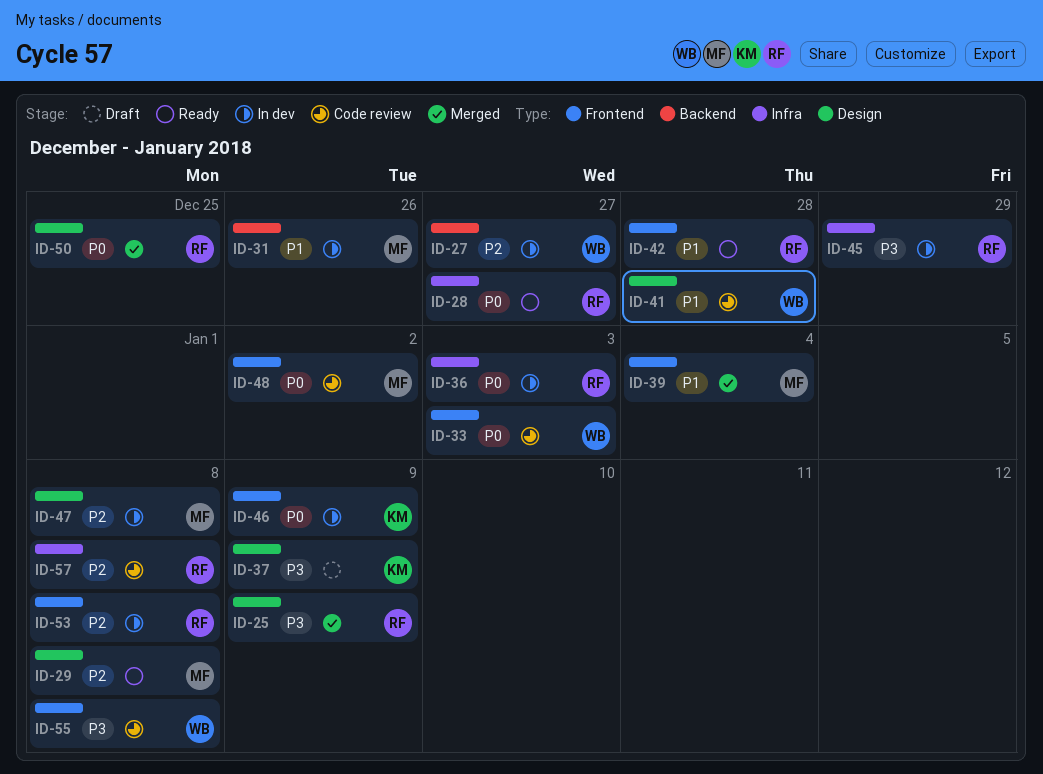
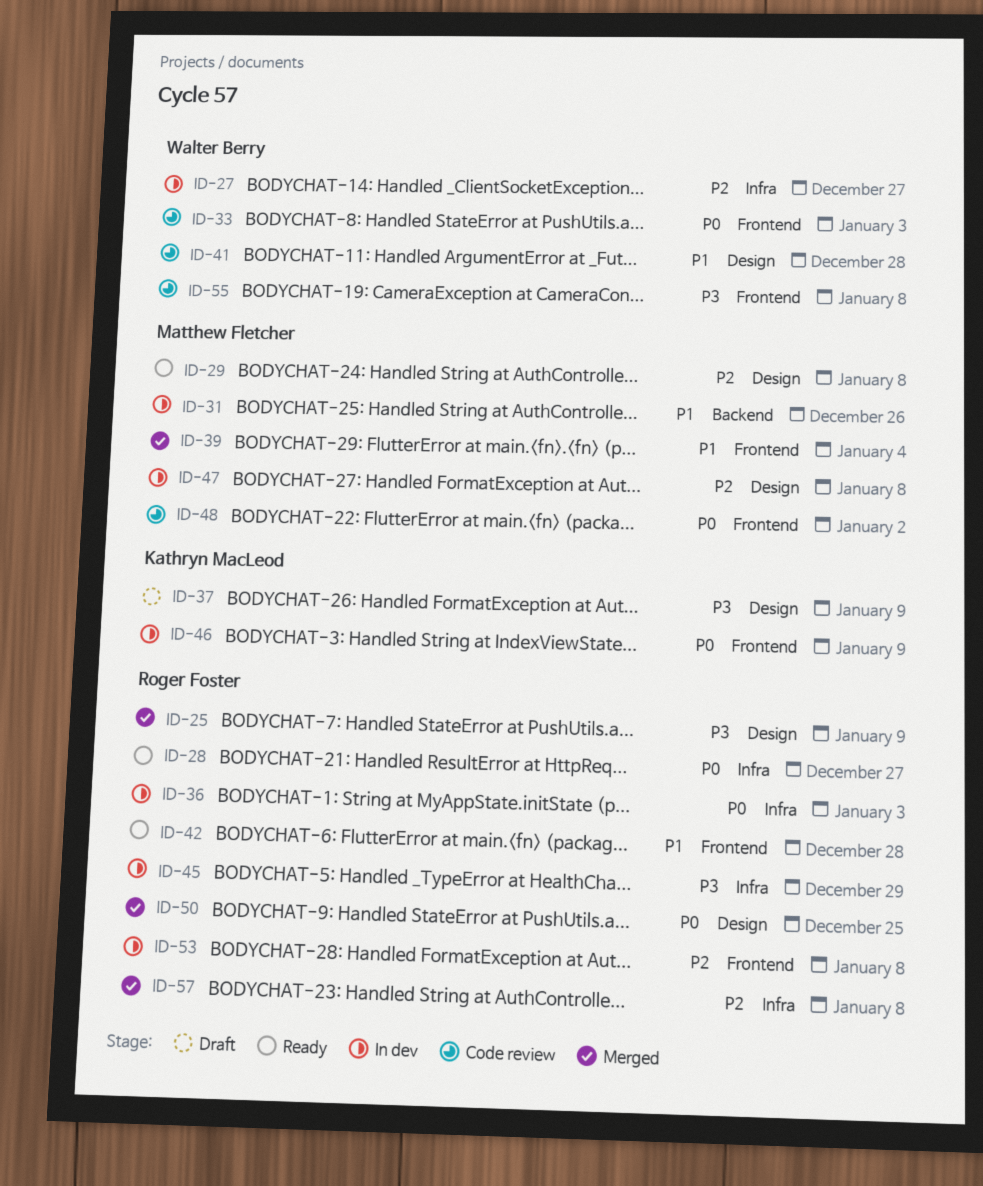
ID-27, label: Backend -> Infra
ID-57, status: Code review -> Merged

